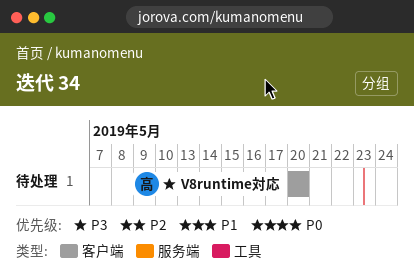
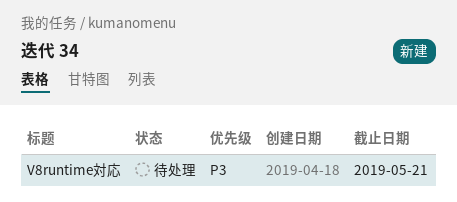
V8runtime対応, due: May 20 -> May 21

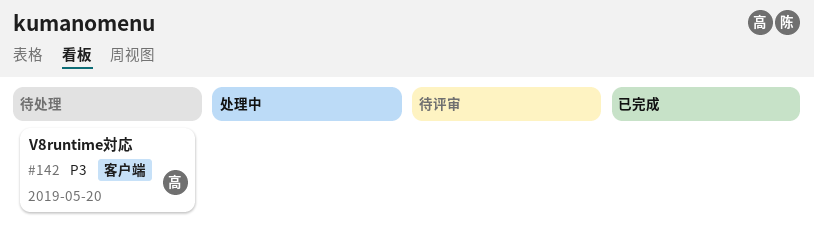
V8runtime対応, due: May 21 -> May 20

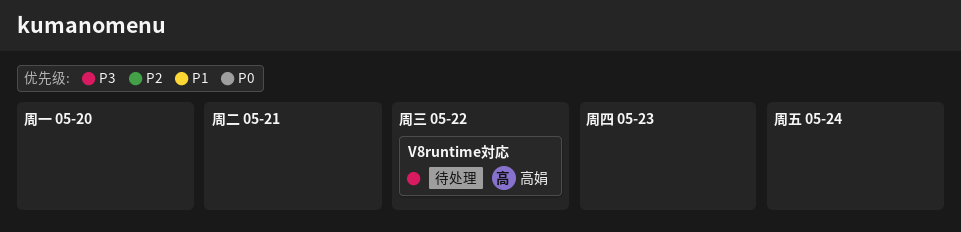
V8runtime対応, due: May 20 -> May 22

